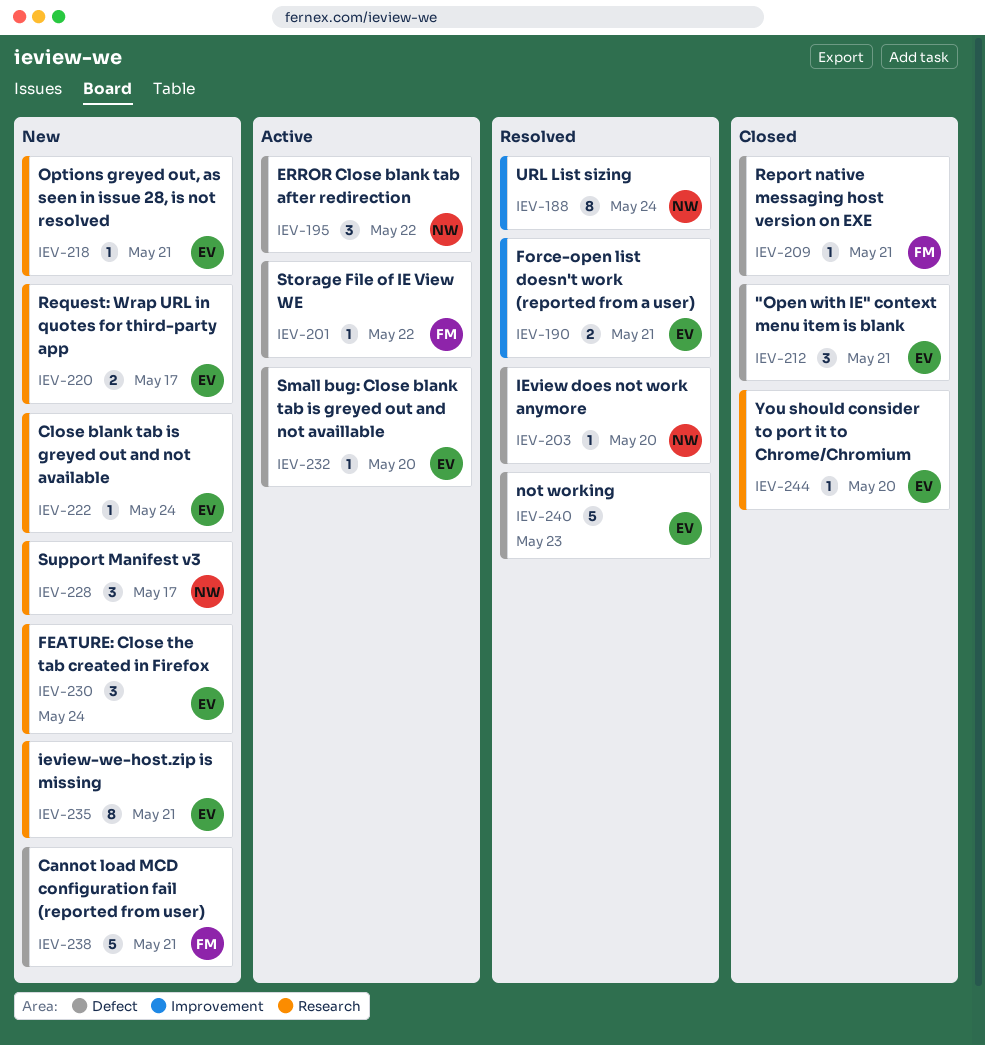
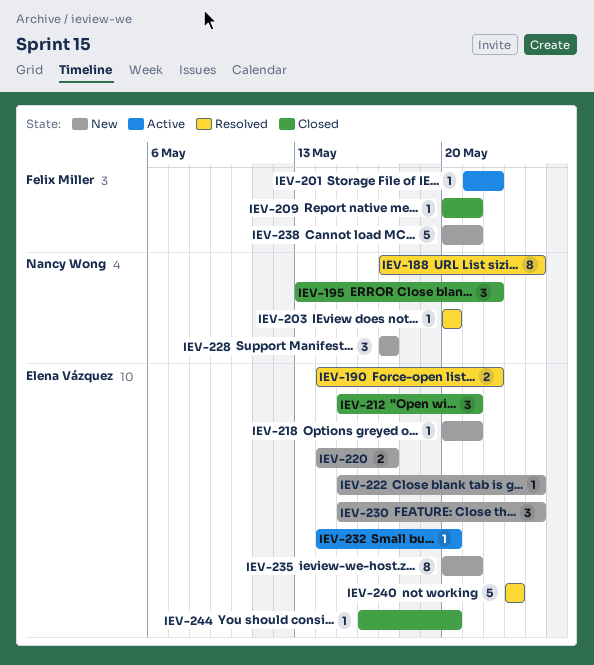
IEV-190, due: May 21 -> May 22
IEV-195, status: Active -> Closed

